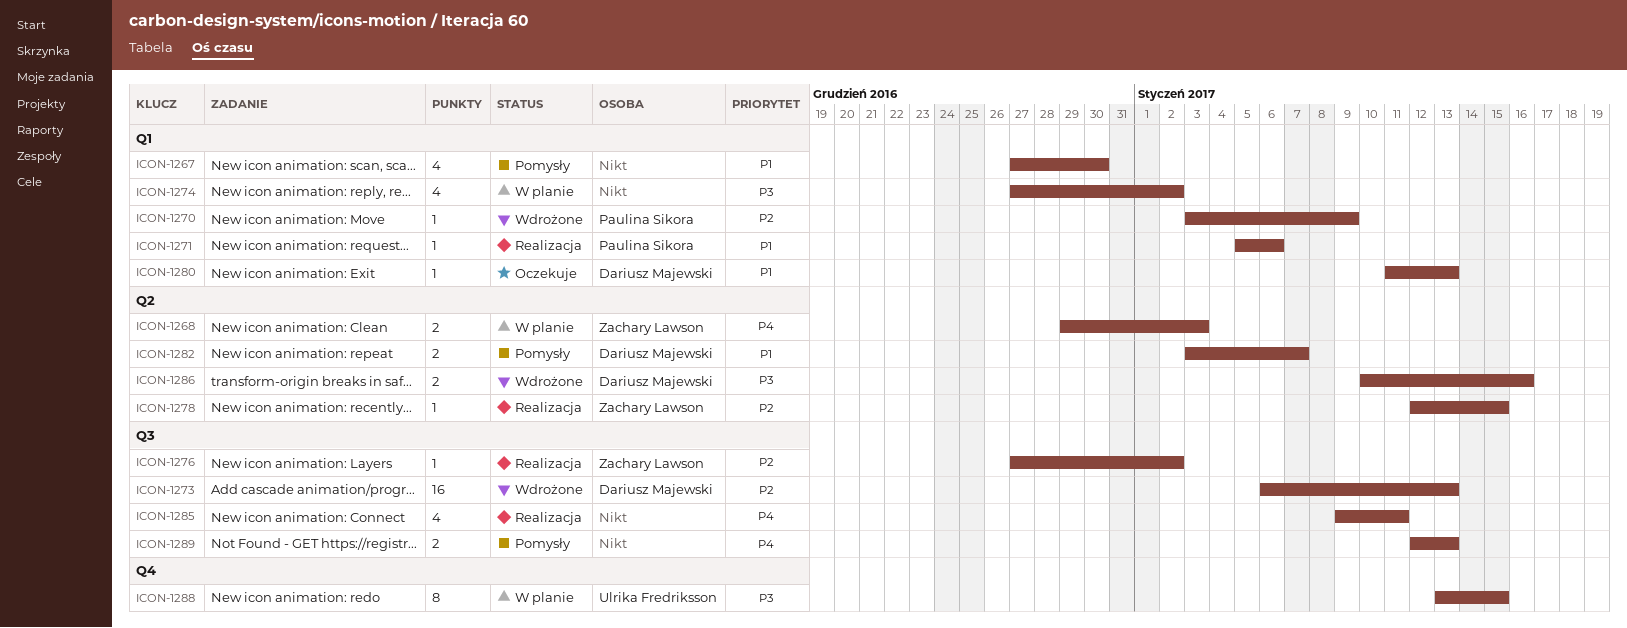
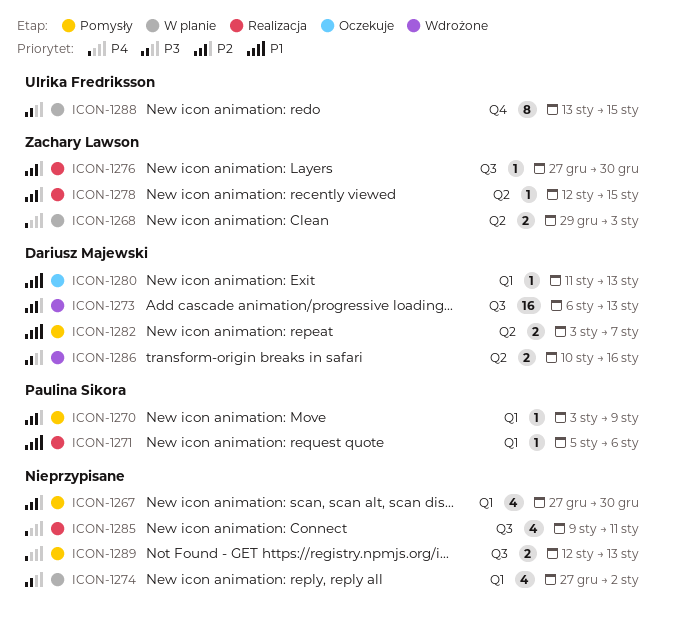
ICON-1267, priority: P1 -> P2
ICON-1270, status: Wdrożone -> Pomysły
ICON-1276, due: Jan 2 -> Dec 30

